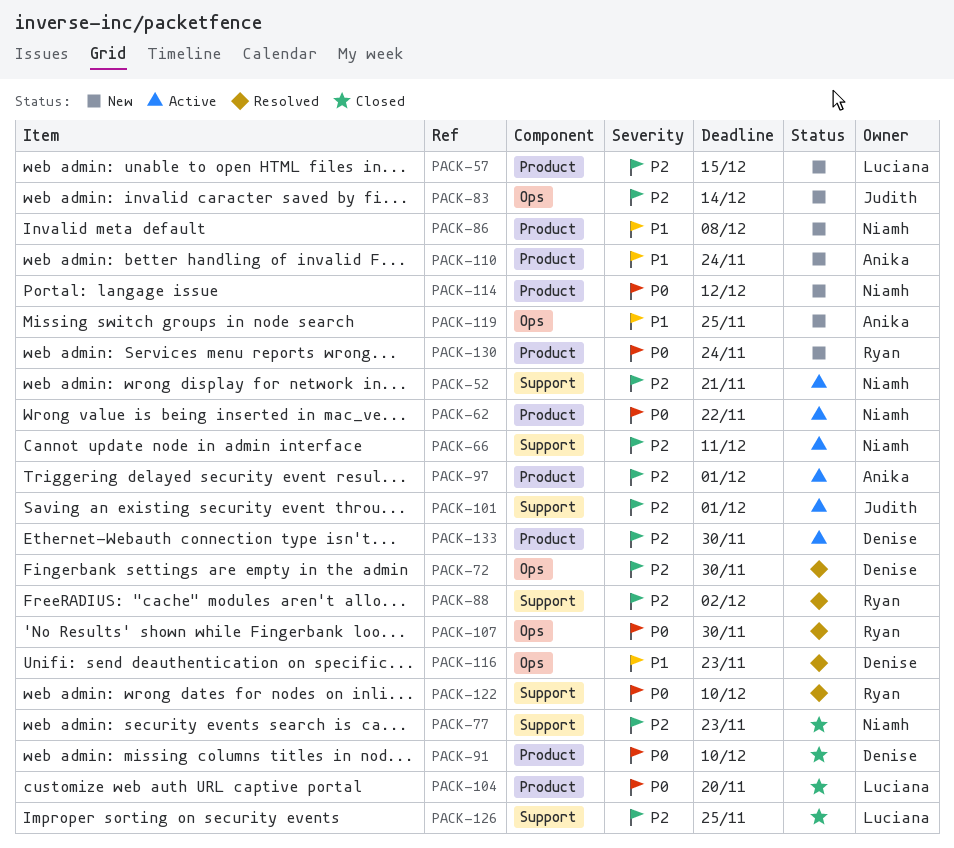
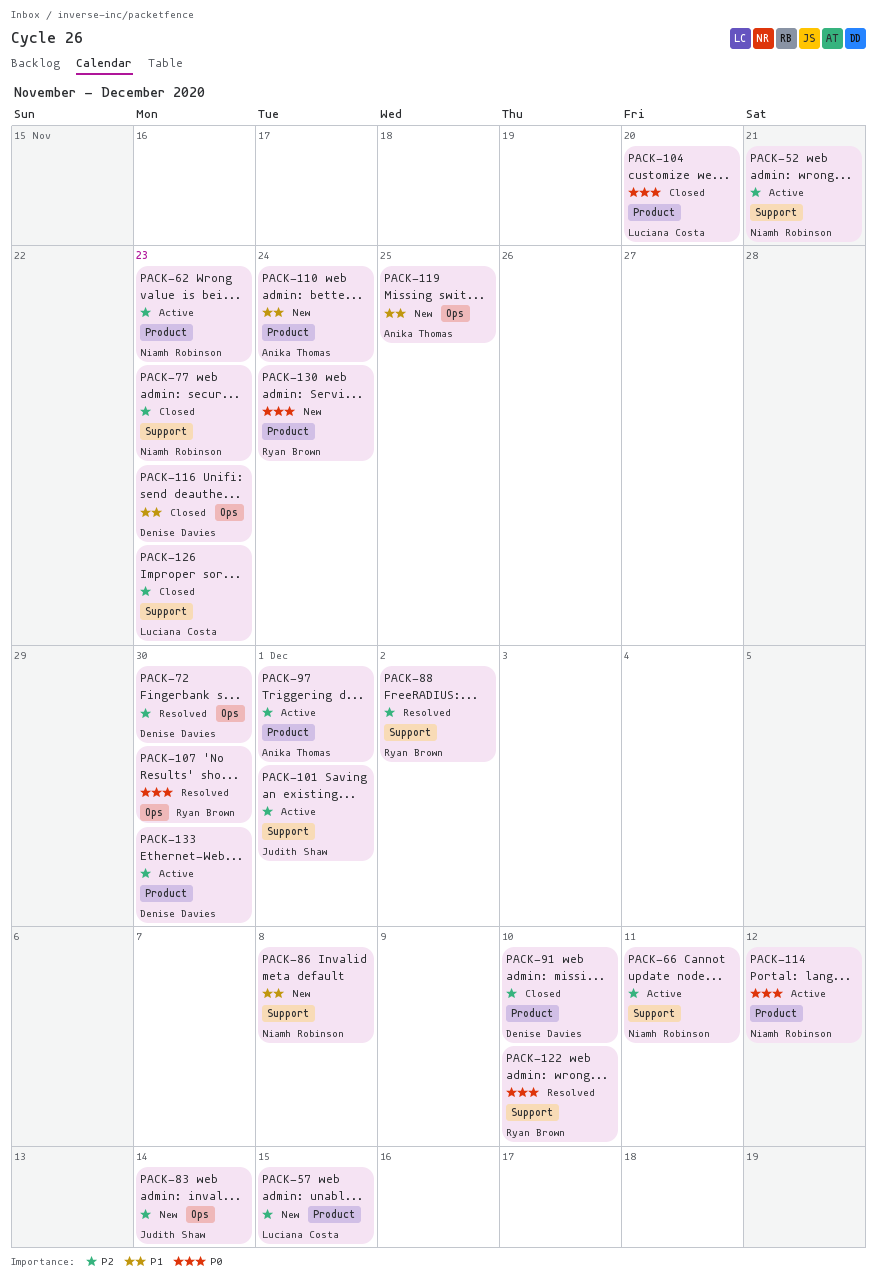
PACK-62, priority: P0 -> P2
PACK-62, due: Nov 22 -> Nov 23
PACK-86, label: Product -> Support
PACK-91, priority: P0 -> P2
PACK-114, status: New -> Active
PACK-116, status: Resolved -> Closed
PACK-126, due: Nov 25 -> Nov 23

